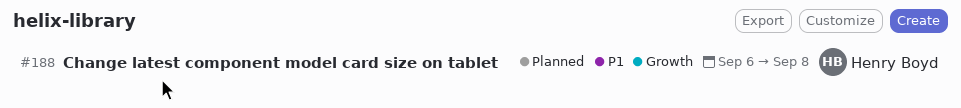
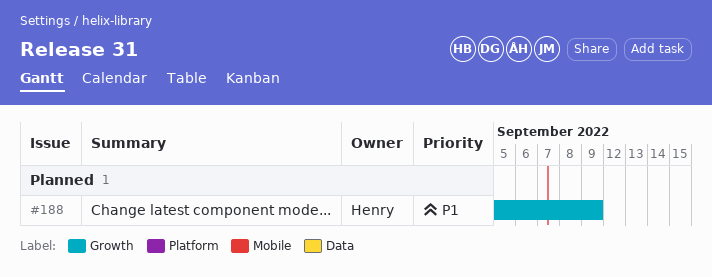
#188, start: Sep 6 -> Sep 5
#188, due: Sep 8 -> Sep 9

